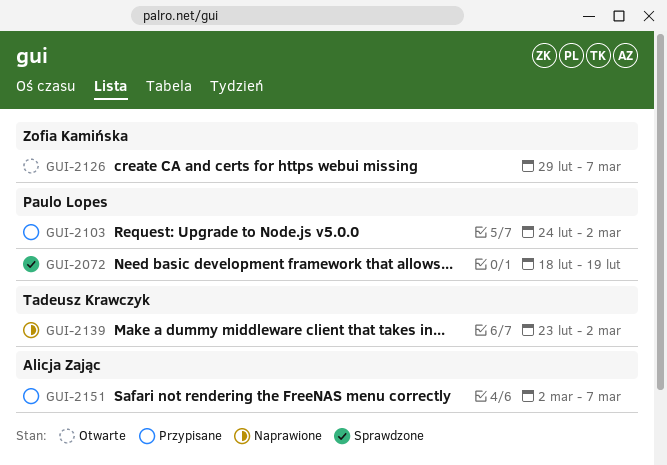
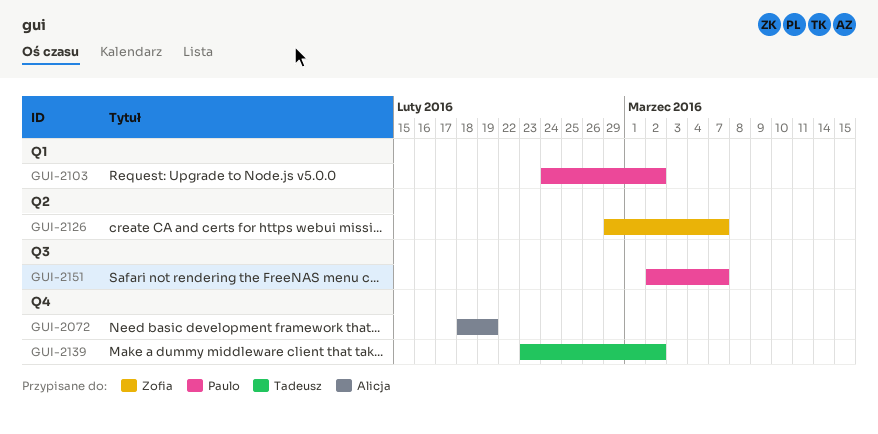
GUI-2072, owner: Paulo Lopes -> Alicja Zając
GUI-2151, owner: Alicja Zając -> Paulo Lopes

